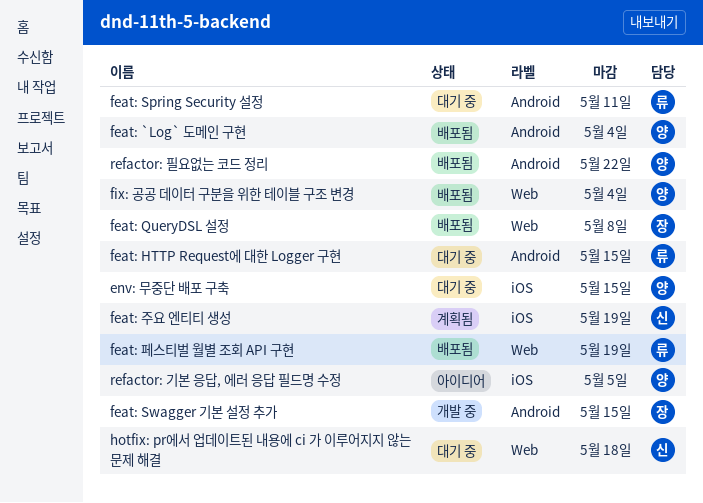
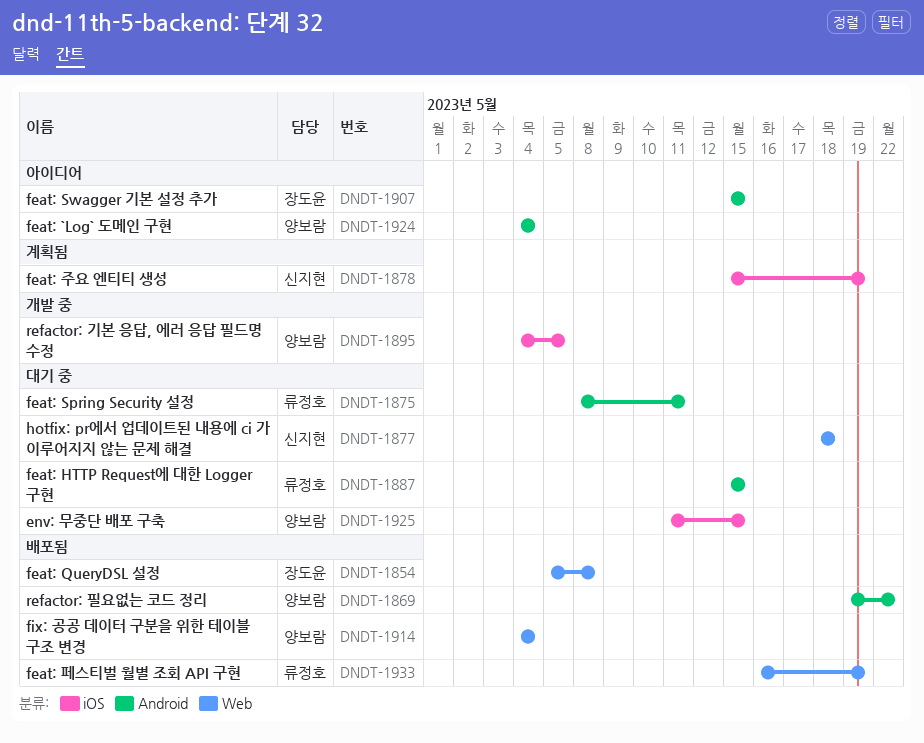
feat: `Log` 도메인 구현, status: 배포됨 -> 아이디어
feat: Swagger 기본 설정 추가, status: 개발 중 -> 아이디어
refactor: 기본 응답, 에러 응답 필드명 수정, status: 아이디어 -> 개발 중

